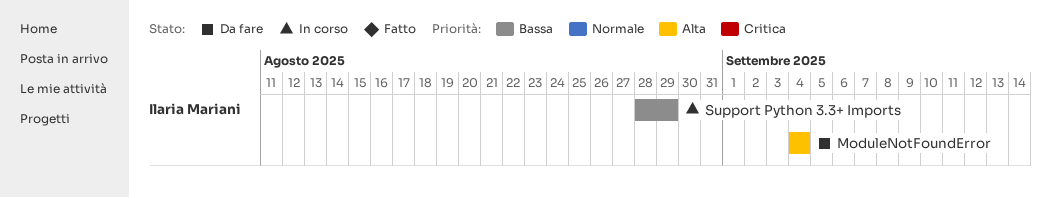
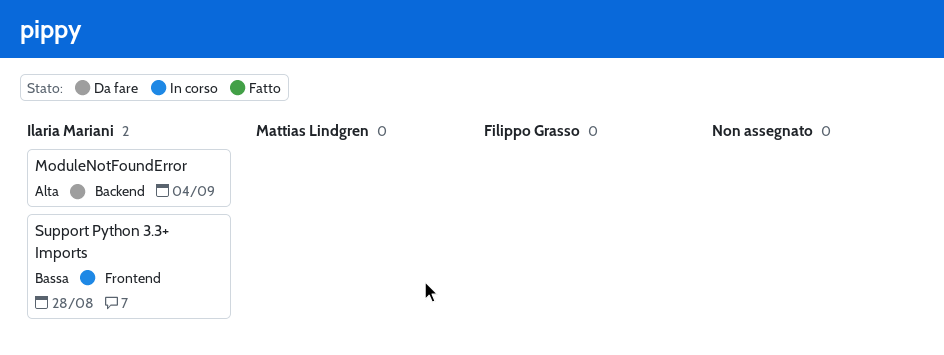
Support Python 3.3+ Imports, due: Aug 29 -> Aug 28

